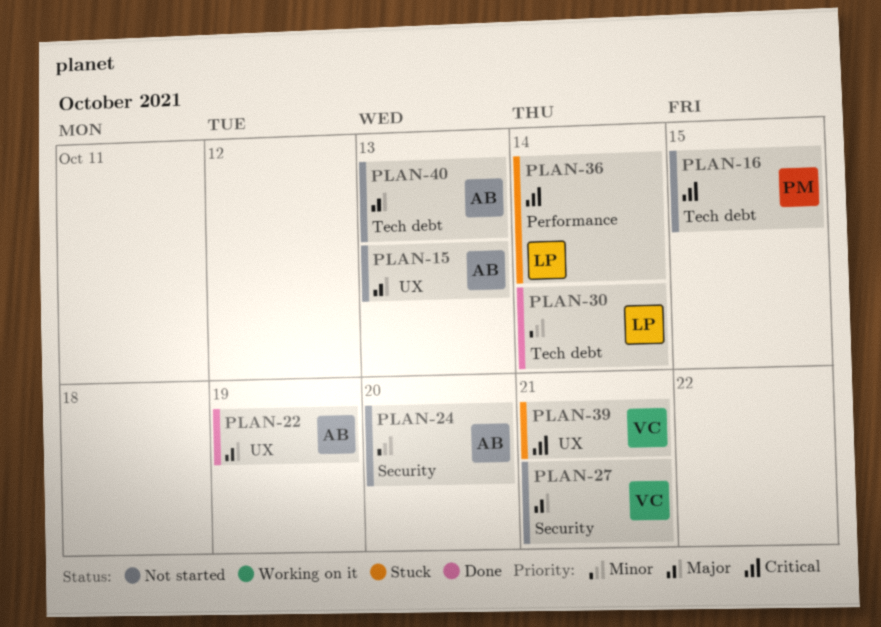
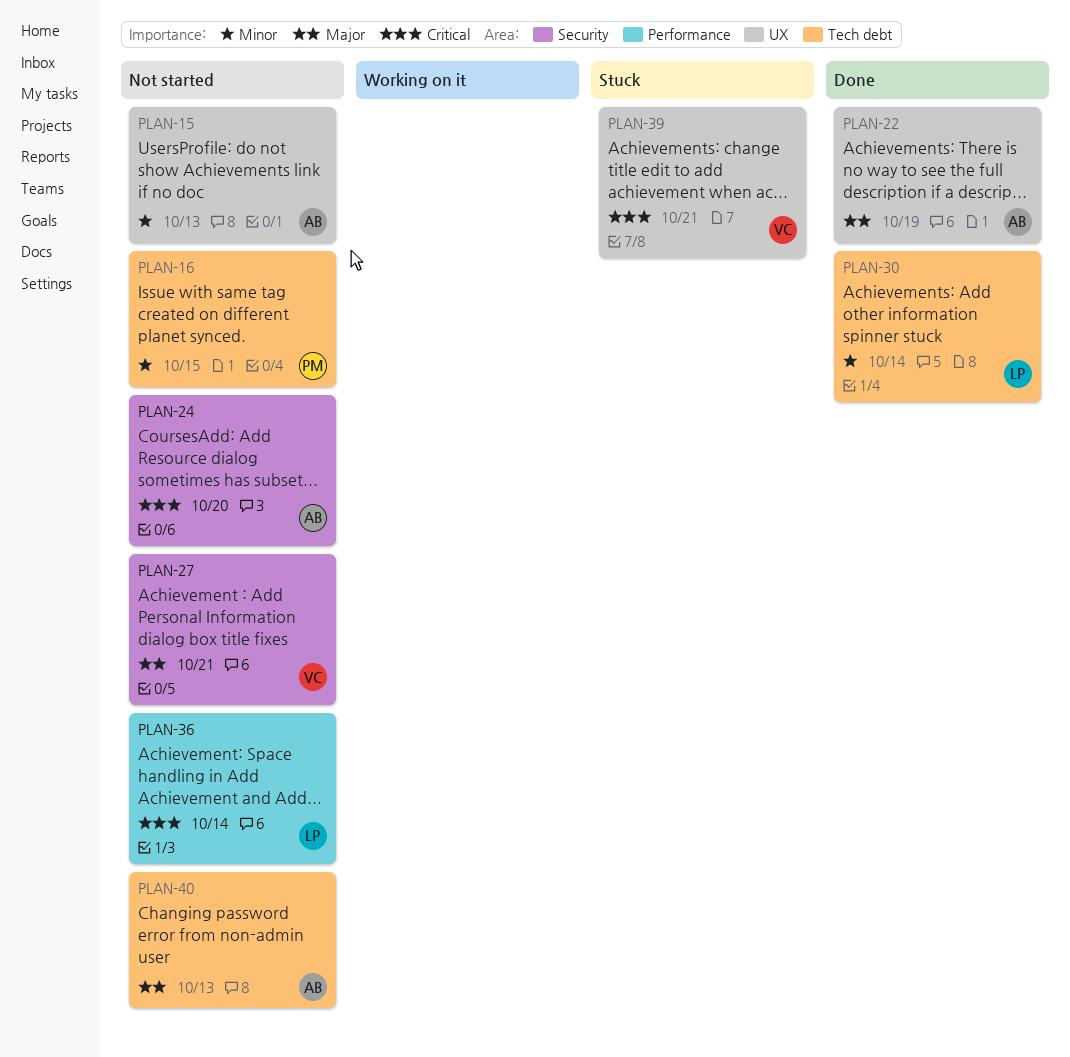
PLAN-15, priority: Major -> Minor
PLAN-16, priority: Critical -> Minor
PLAN-24, priority: Minor -> Critical
PLAN-36, status: Stuck -> Not started

